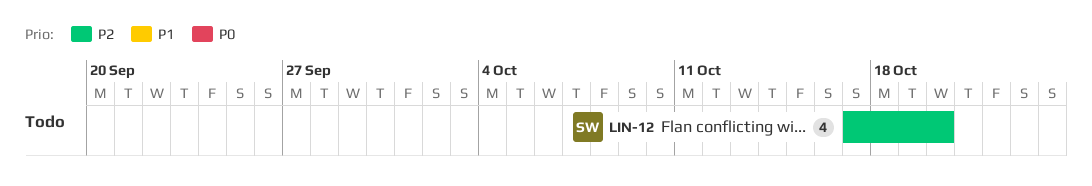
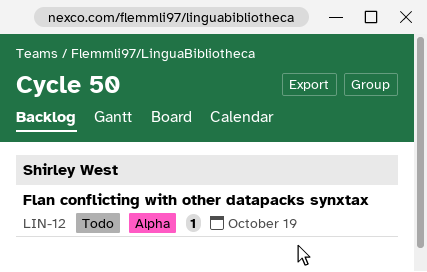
LIN-12, estimate: 4 -> 1
LIN-12, due: Oct 20 -> Oct 19

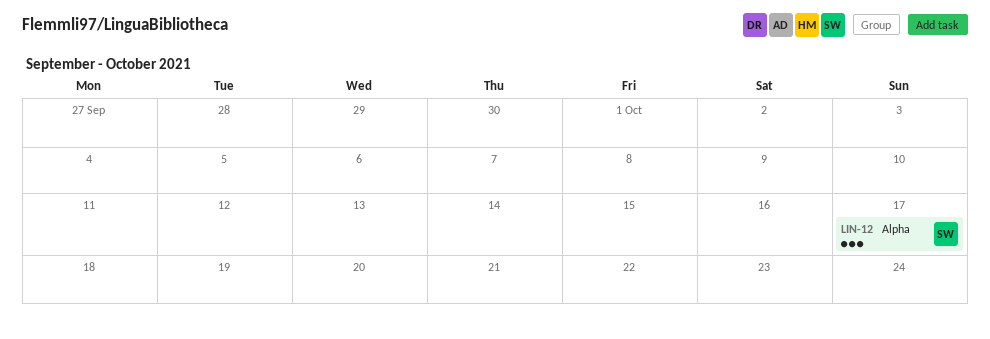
LIN-12, estimate: 1 -> 3
LIN-12, due: Oct 19 -> Oct 17

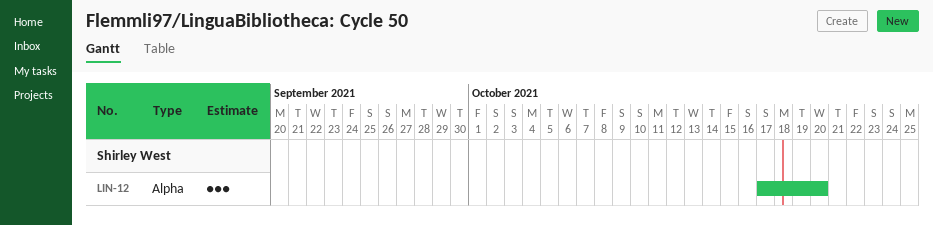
LIN-12, due: Oct 17 -> Oct 20

